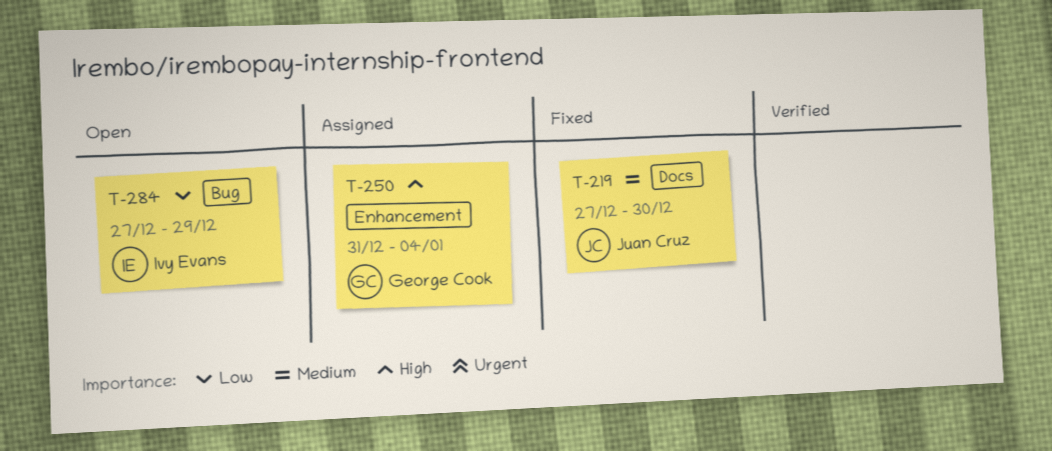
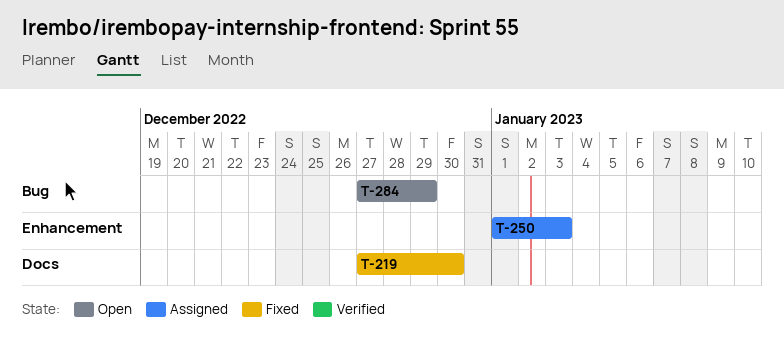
T-250, start: Dec 31 -> Jan 1
T-250, due: Jan 4 -> Jan 3

